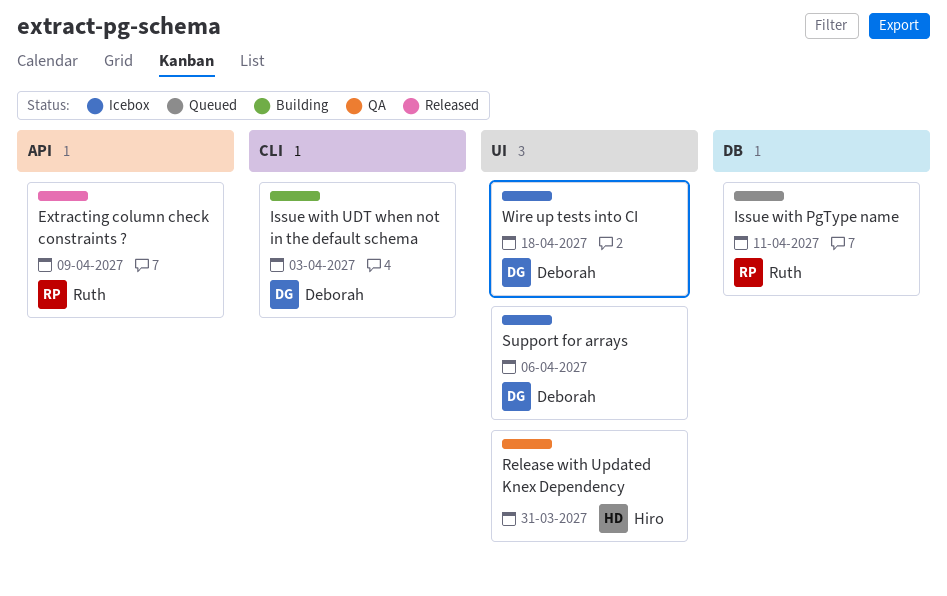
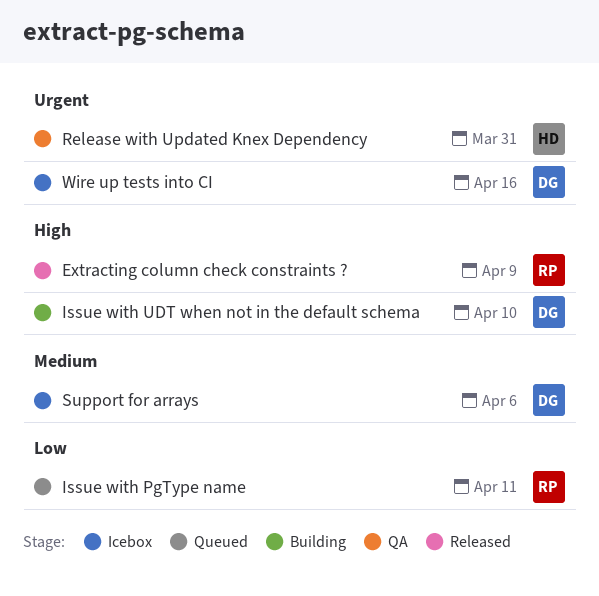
Issue with UDT when not in the default schema, due: Apr 3 -> Apr 10
Wire up tests into CI, due: Apr 18 -> Apr 16

